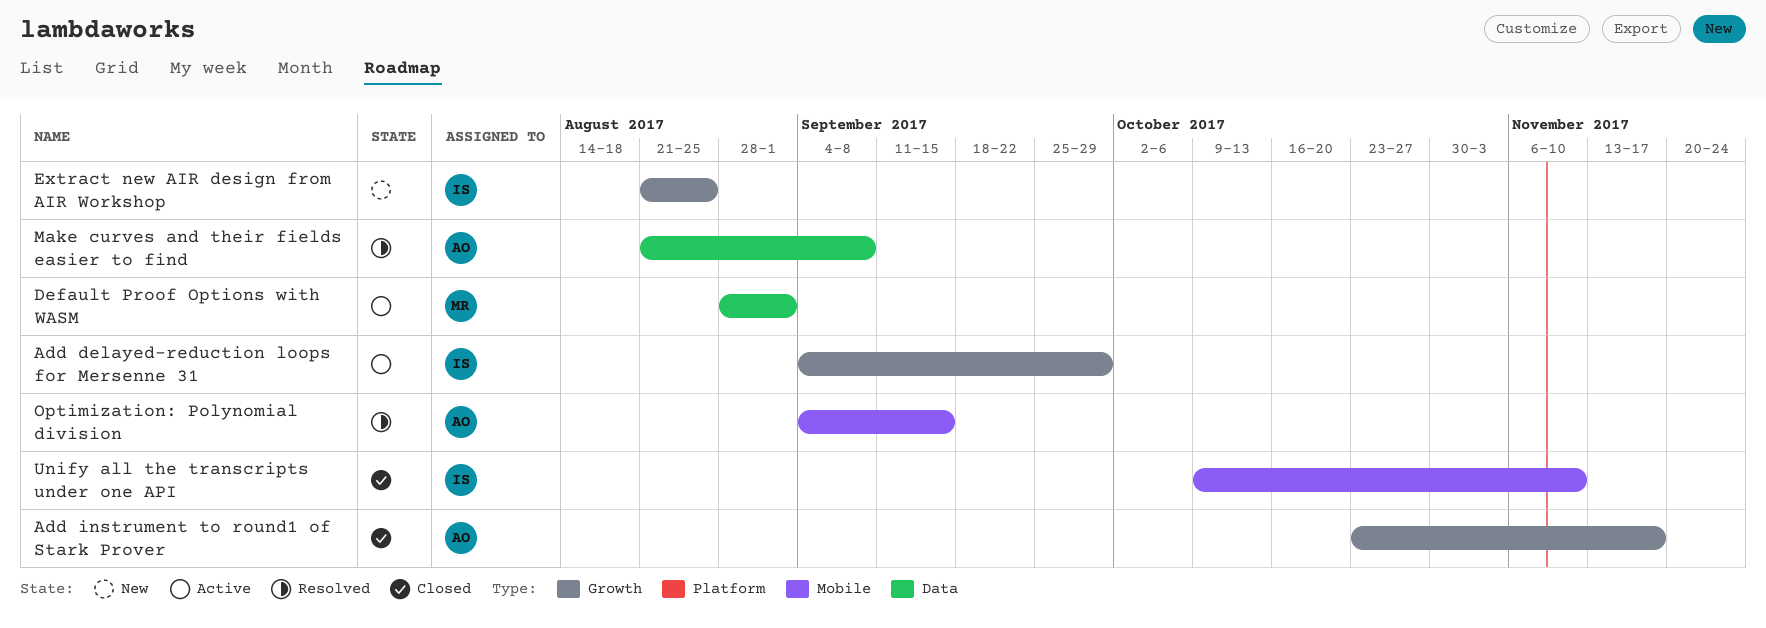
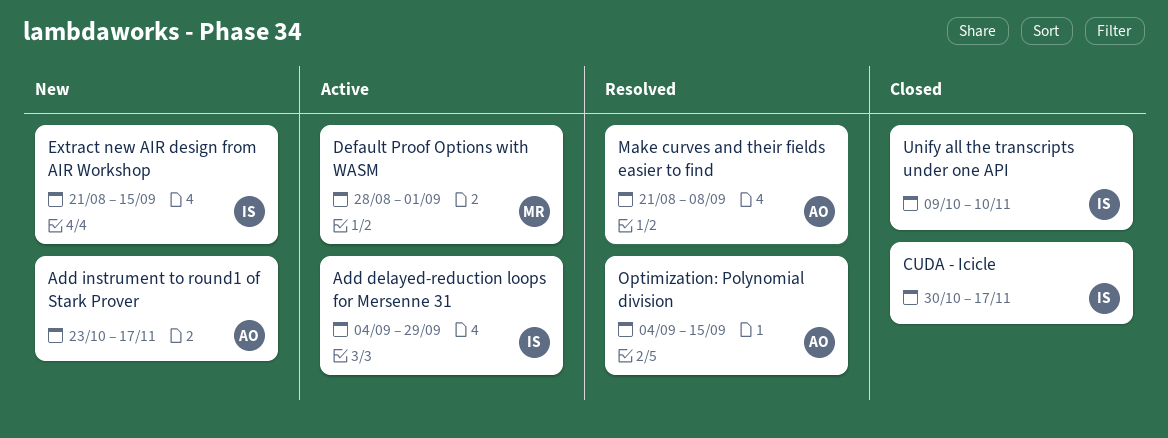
Add instrument to round1 of Stark Prover, status: Closed -> New
CUDA - Icicle: none -> present
Extract new AIR design from AIR Workshop, due: Aug 25 -> Sep 15

